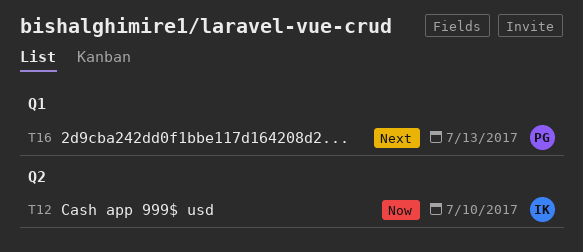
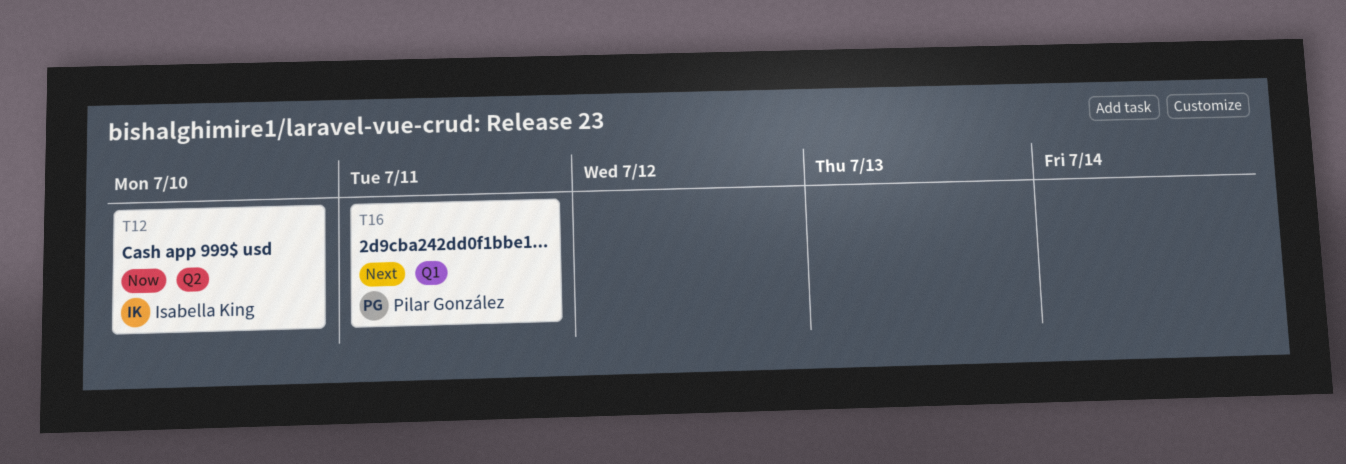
T16, due: Jul 13 -> Jul 11

